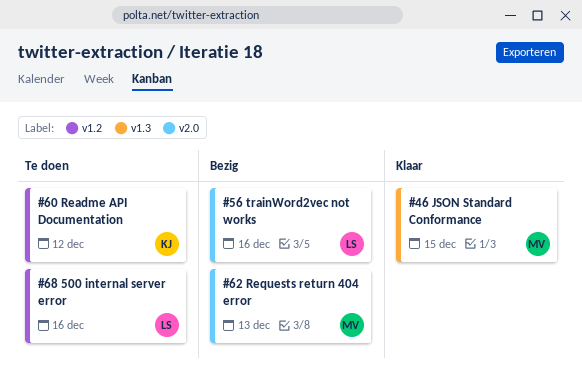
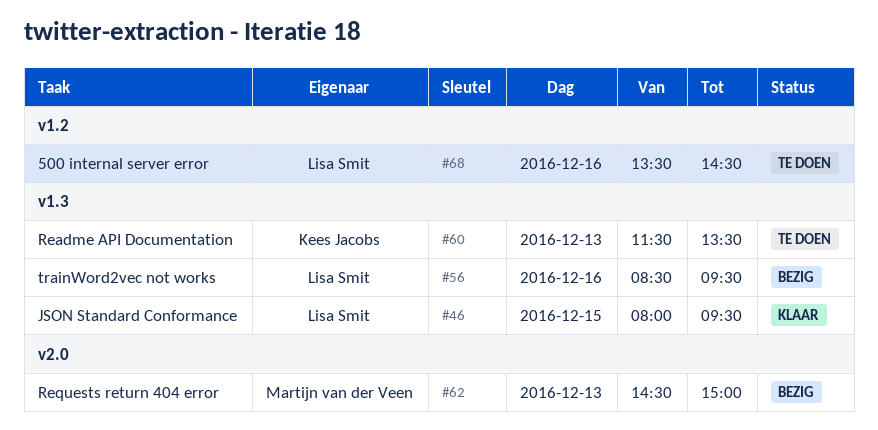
#46, owner: Martijn van der Veen -> Lisa Smit
#56, label: v2.0 -> v1.3
#60, label: v1.2 -> v1.3
#60, day: Dec 12 -> Dec 13

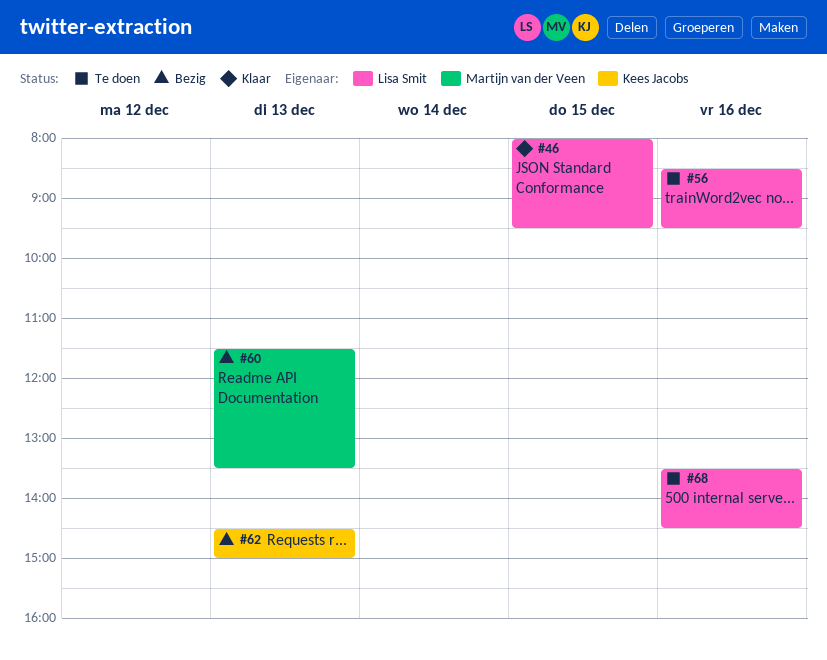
#56, status: Bezig -> Te doen
#60, status: Te doen -> Bezig
#60, owner: Kees Jacobs -> Martijn van der Veen
#62, owner: Martijn van der Veen -> Kees Jacobs

